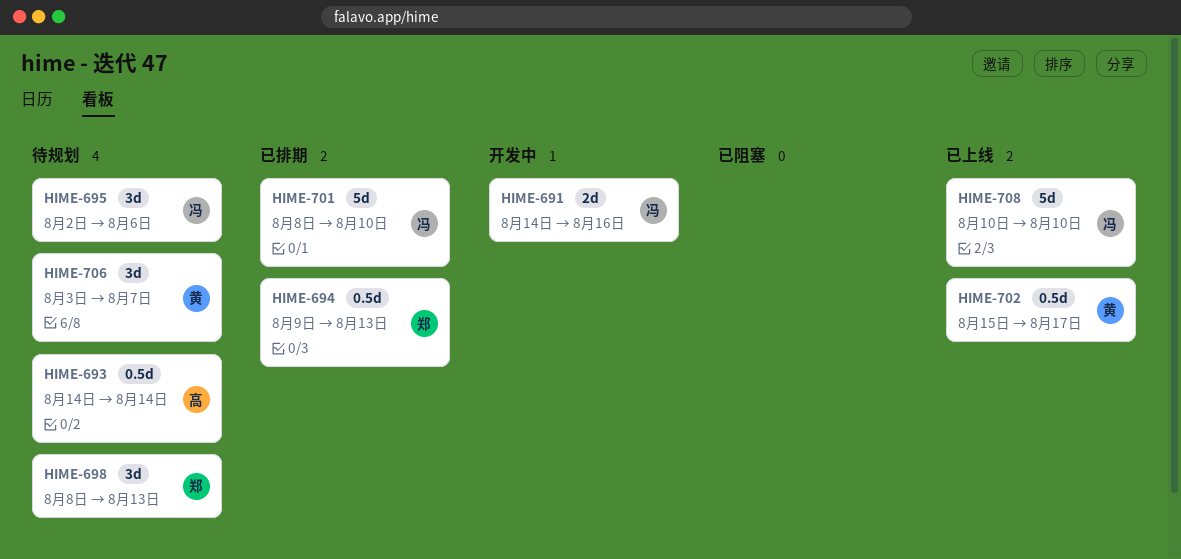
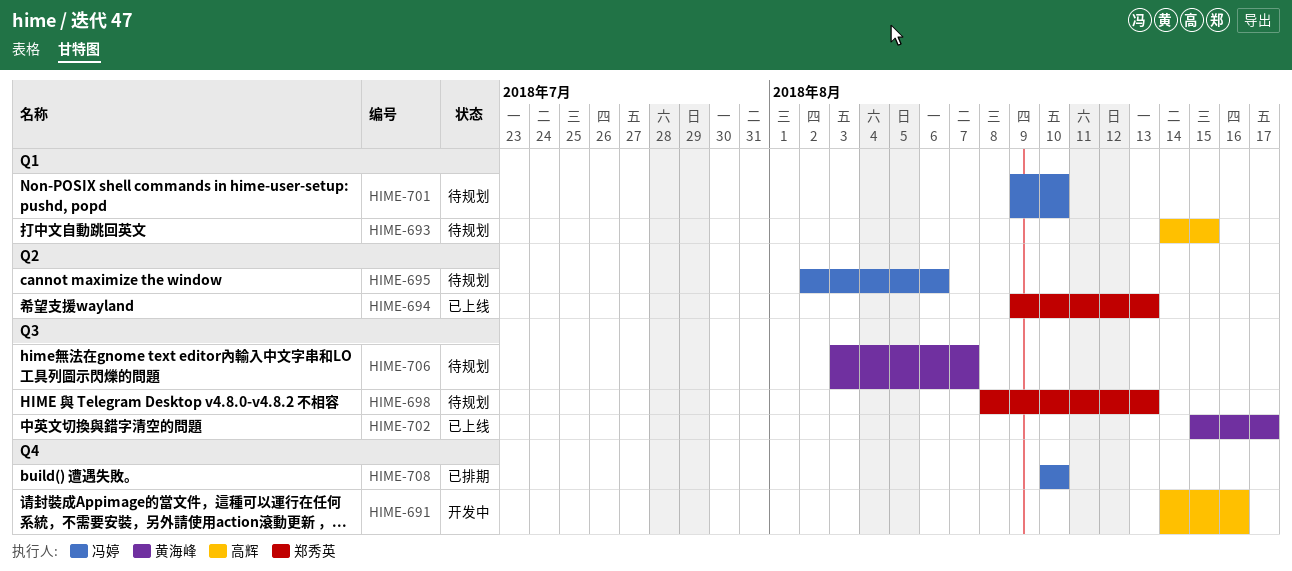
HIME-691, owner: 冯婷 -> 高辉
HIME-693, due: Aug 14 -> Aug 15
HIME-694, status: 已排期 -> 已上线
HIME-701, status: 已排期 -> 待规划
HIME-701, start: Aug 8 -> Aug 9
HIME-708, status: 已上线 -> 已排期

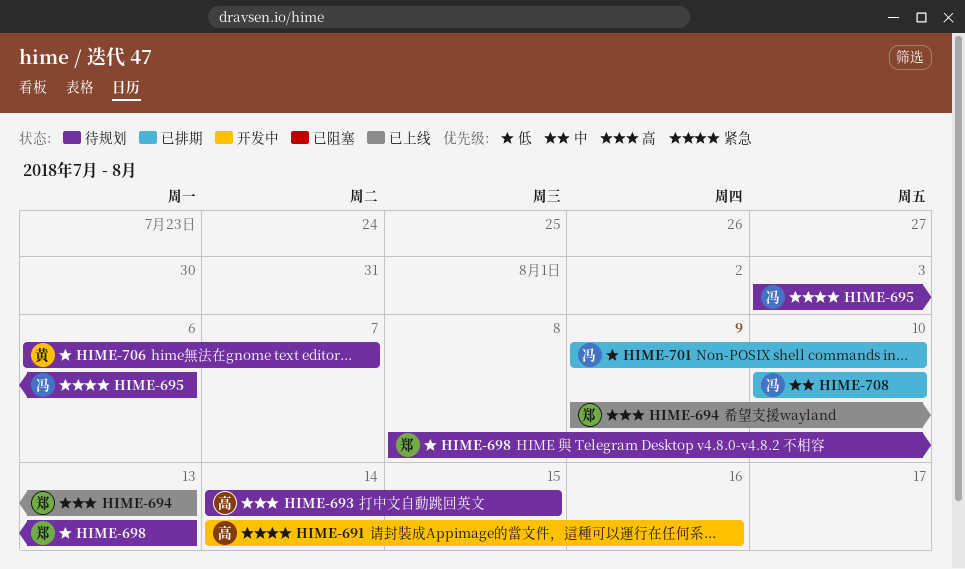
HIME-695, start: Aug 2 -> Aug 3
HIME-701, status: 待规划 -> 已排期
HIME-702: present -> none
HIME-706, start: Aug 3 -> Aug 6

